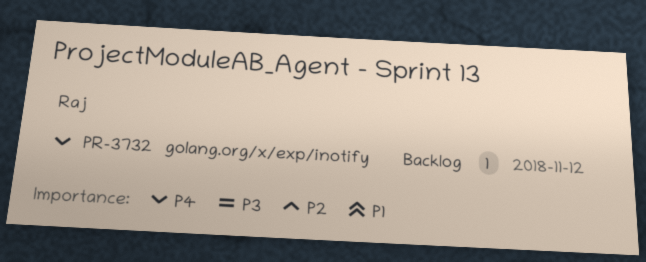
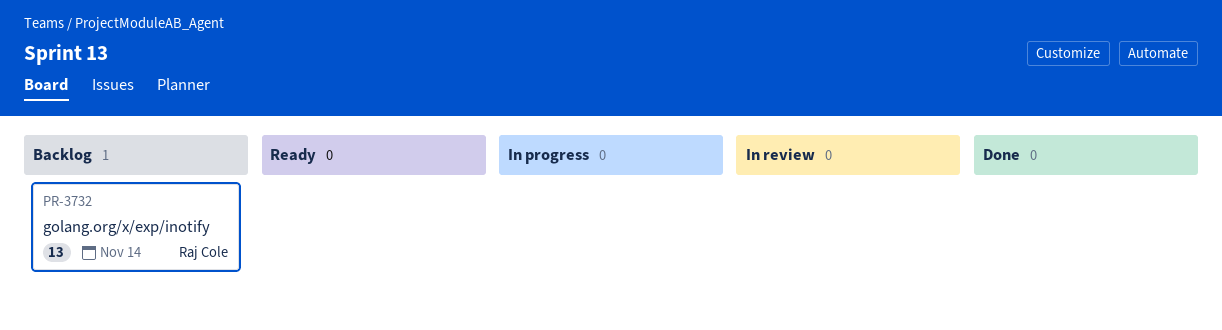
PR-3732, estimate: 1 -> 13
PR-3732, due: Nov 12 -> Nov 14

